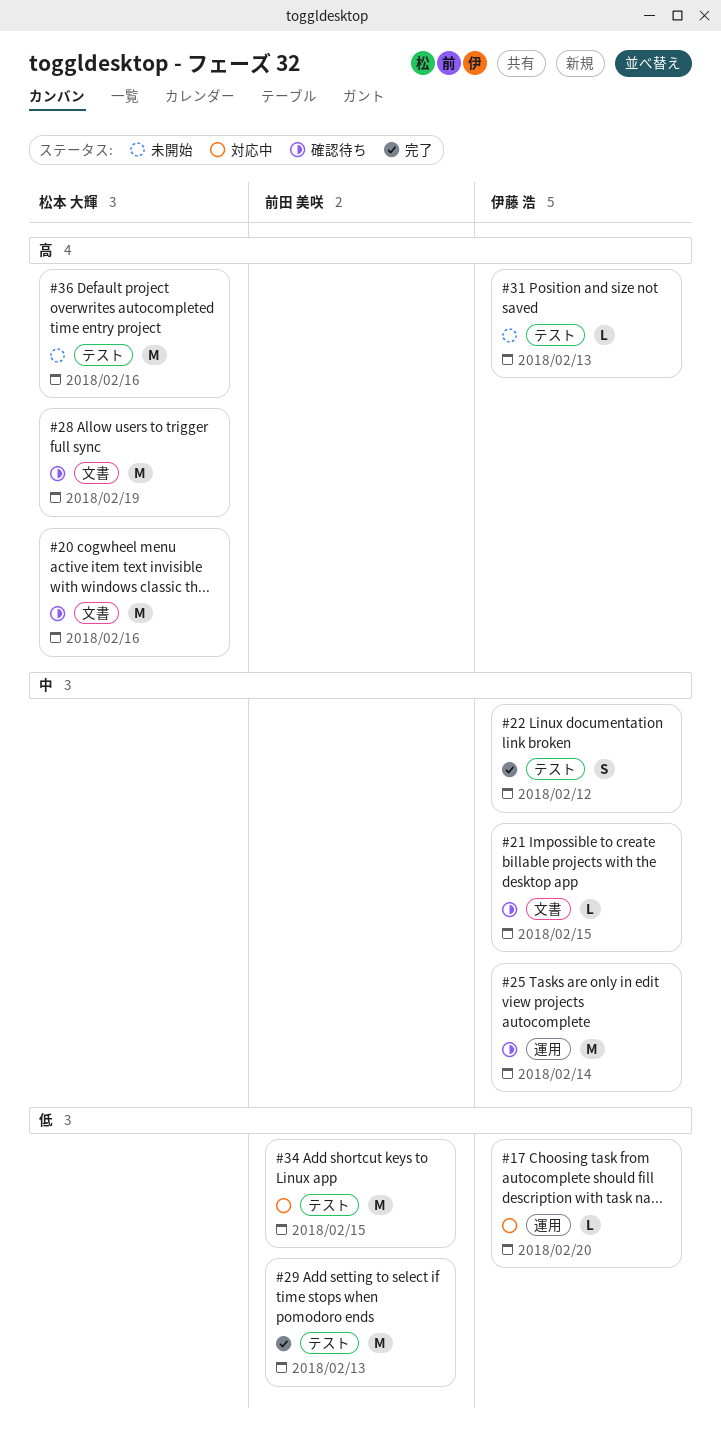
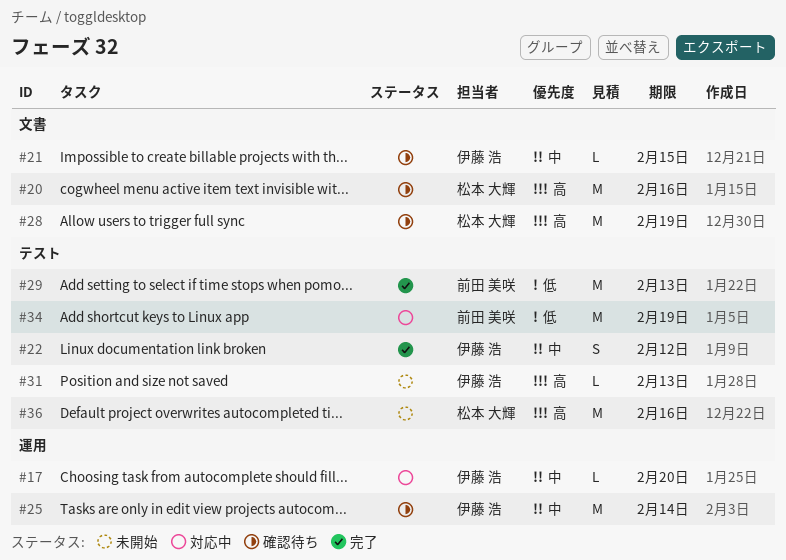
#17, priority: 低 -> 中
#34, due: Feb 15 -> Feb 19

